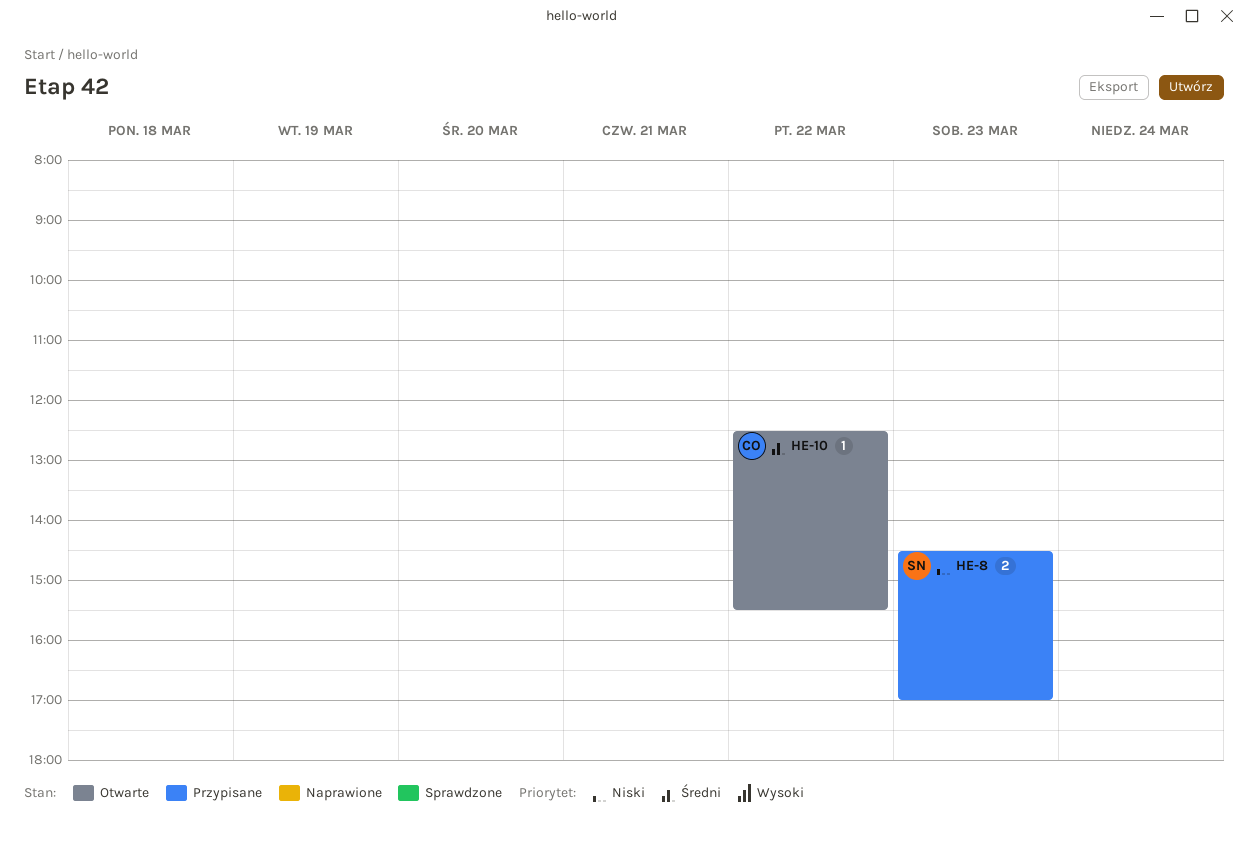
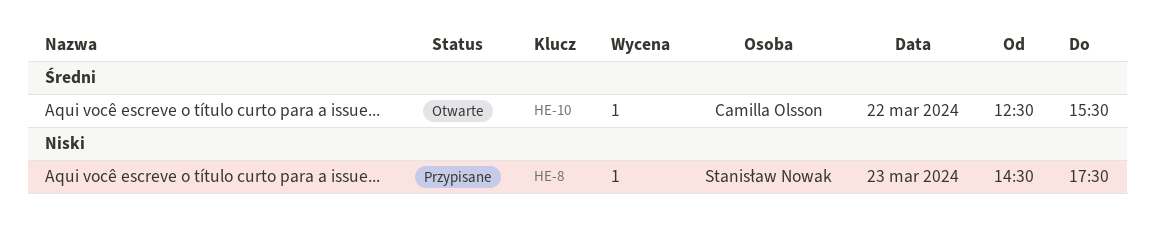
HE-8, estimate: 2 -> 1
HE-8, ends: 17:00 -> 17:30

